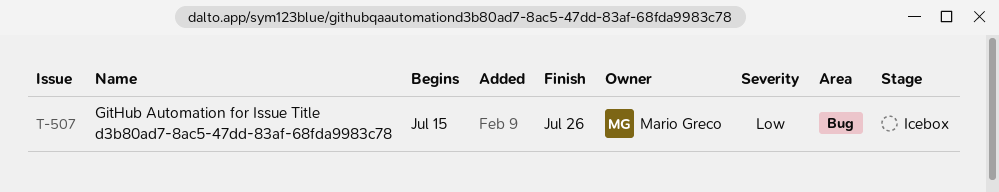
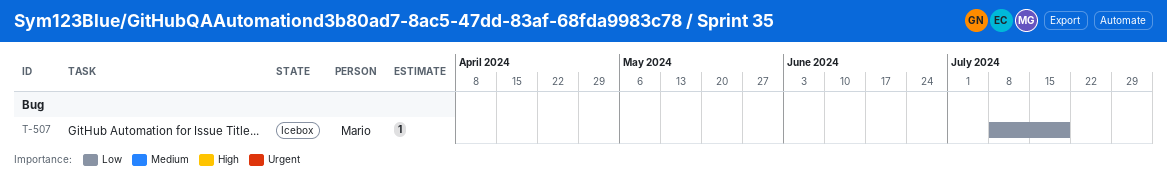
T-507, start: Jul 15 -> Jul 8
T-507, due: Jul 26 -> Jul 19

